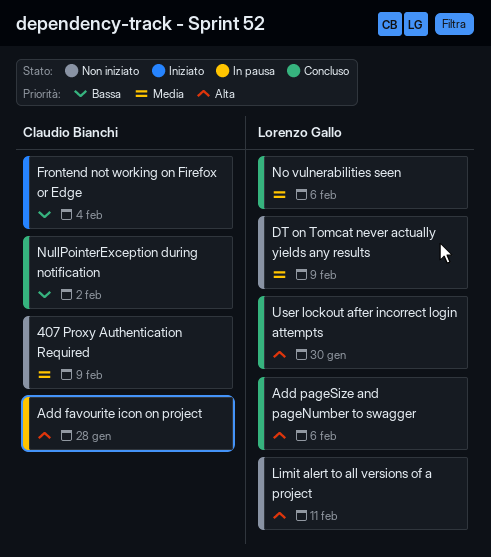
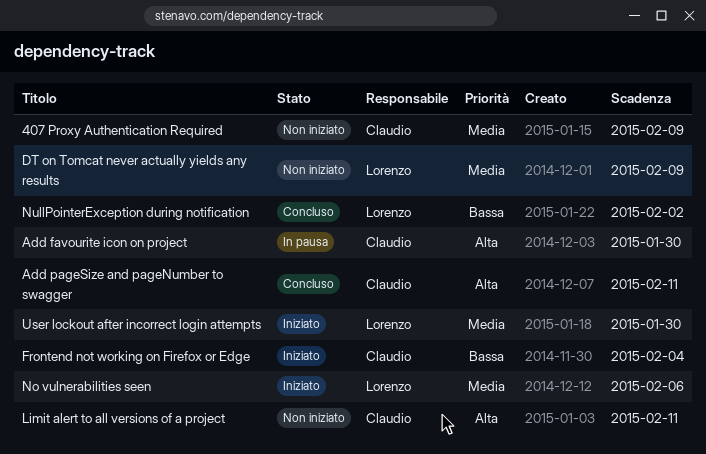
Add favourite icon on project, due: Jan 28 -> Jan 30
Add pageSize and pageNumber to swagger, owner: Lorenzo Gallo -> Claudio Bianchi
Add pageSize and pageNumber to swagger, due: Feb 6 -> Feb 11
Limit alert to all versions of a project, owner: Lorenzo Gallo -> Claudio Bianchi
No vulnerabilities seen, status: Concluso -> Iniziato
NullPointerException during notification, owner: Claudio Bianchi -> Lorenzo Gallo
User lockout after incorrect login attempts, status: Concluso -> Iniziato
User lockout after incorrect login attempts, priority: Alta -> Media

